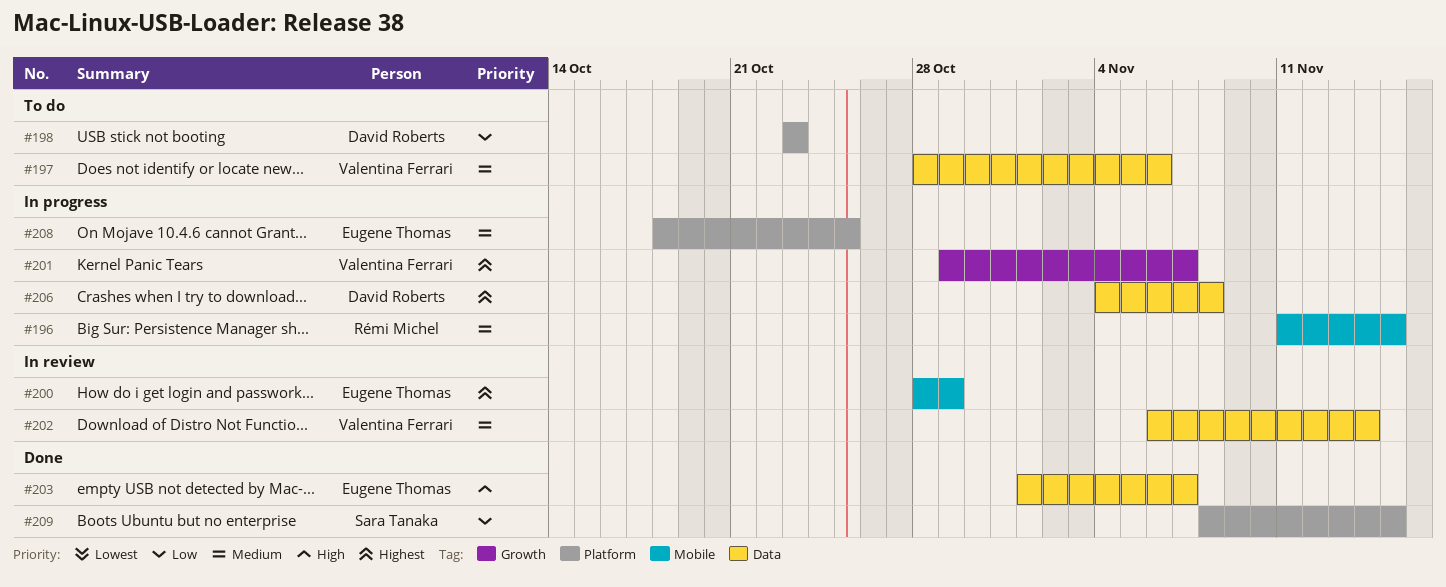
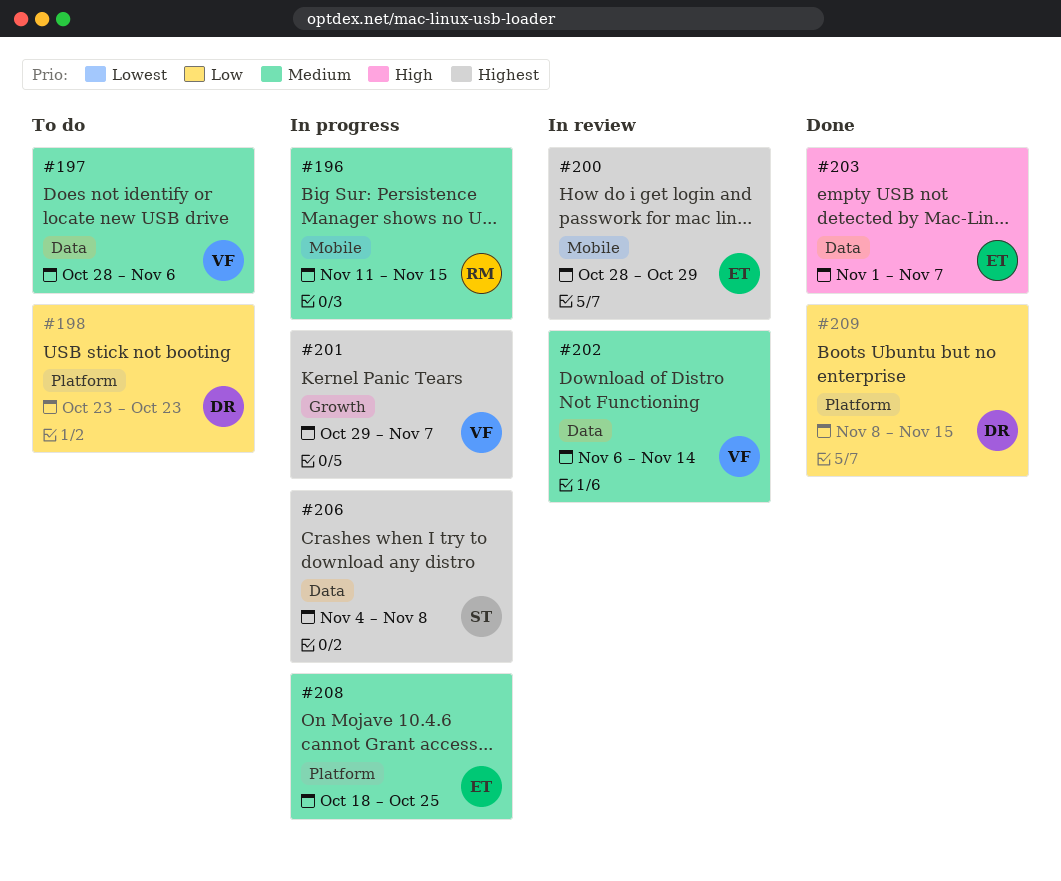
#206, owner: David Roberts -> Sara Tanaka
#209, owner: Sara Tanaka -> David Roberts

